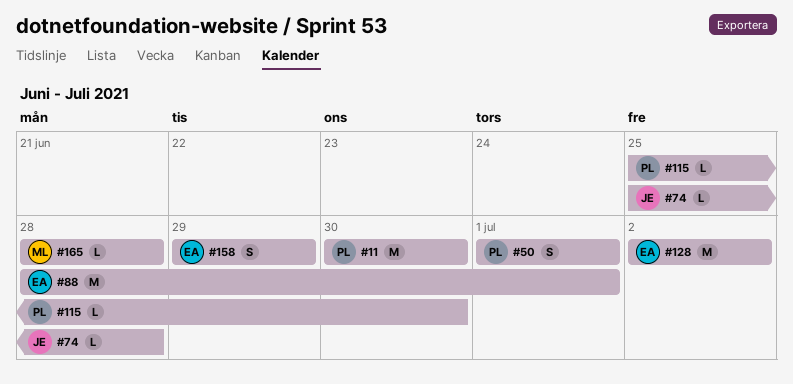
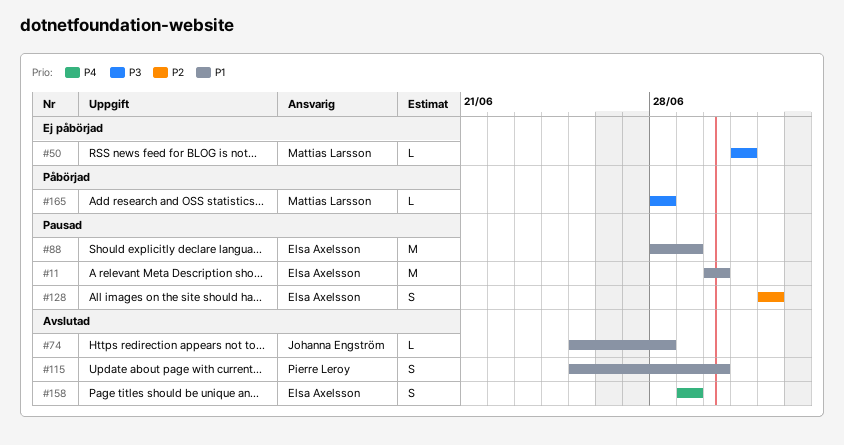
#11, owner: Pierre Leroy -> Elsa Axelsson
#50, owner: Pierre Leroy -> Mattias Larsson
#50, estimate: S -> L
#88, due: Jul 1 -> Jun 29
#115, estimate: L -> S
#128, estimate: M -> S

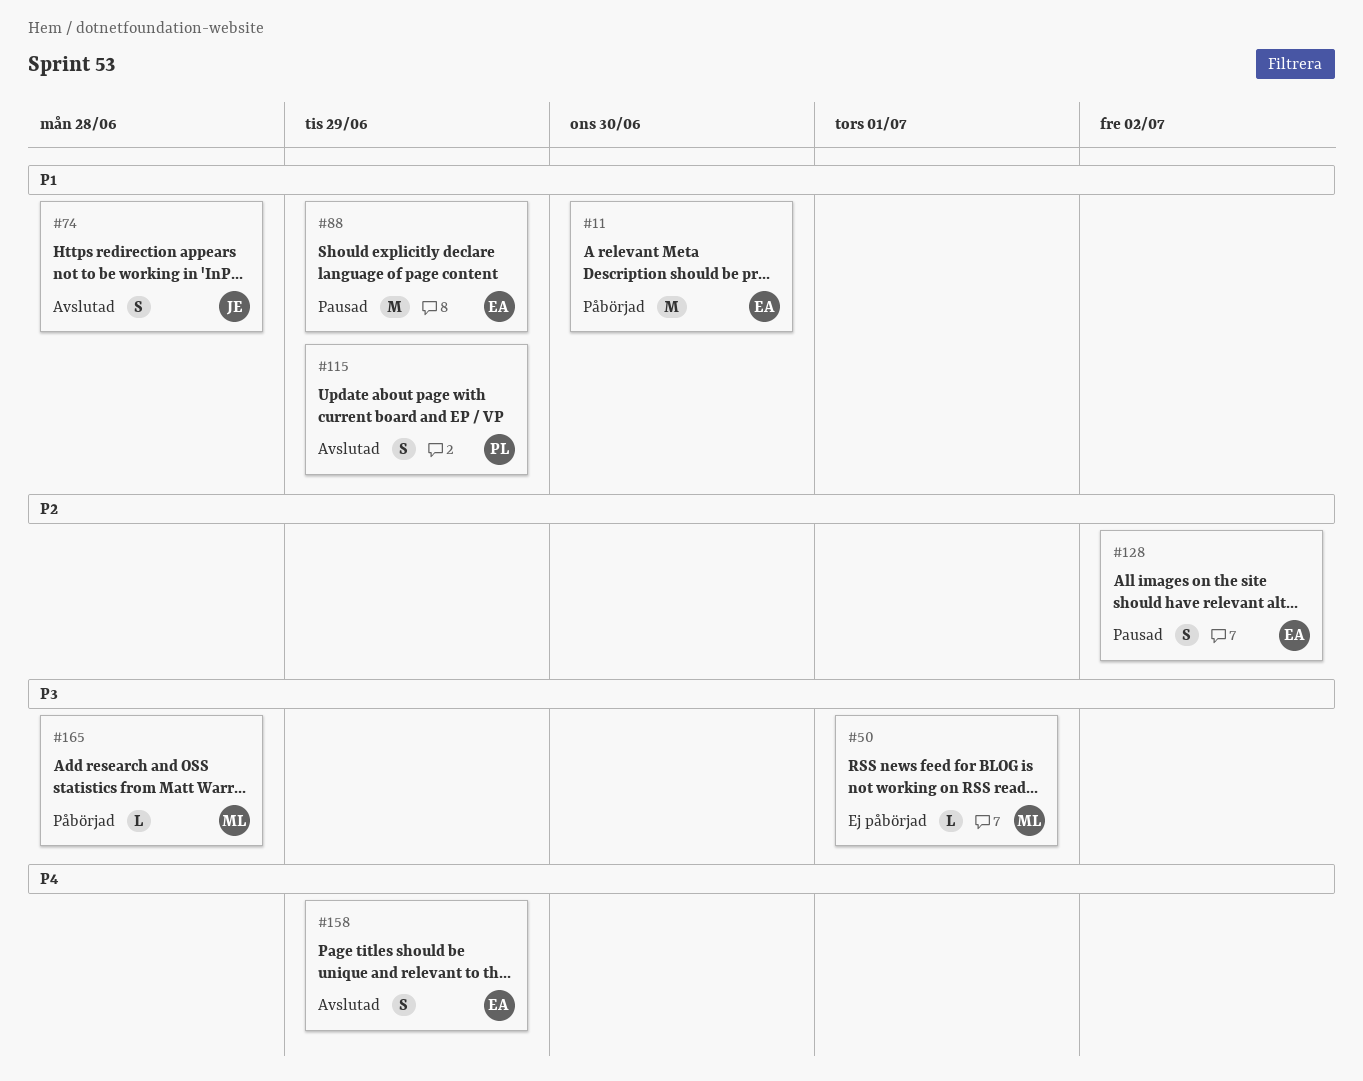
#11, status: Pausad -> Påbörjad
#74, estimate: L -> S
#115, due: Jun 30 -> Jun 29

